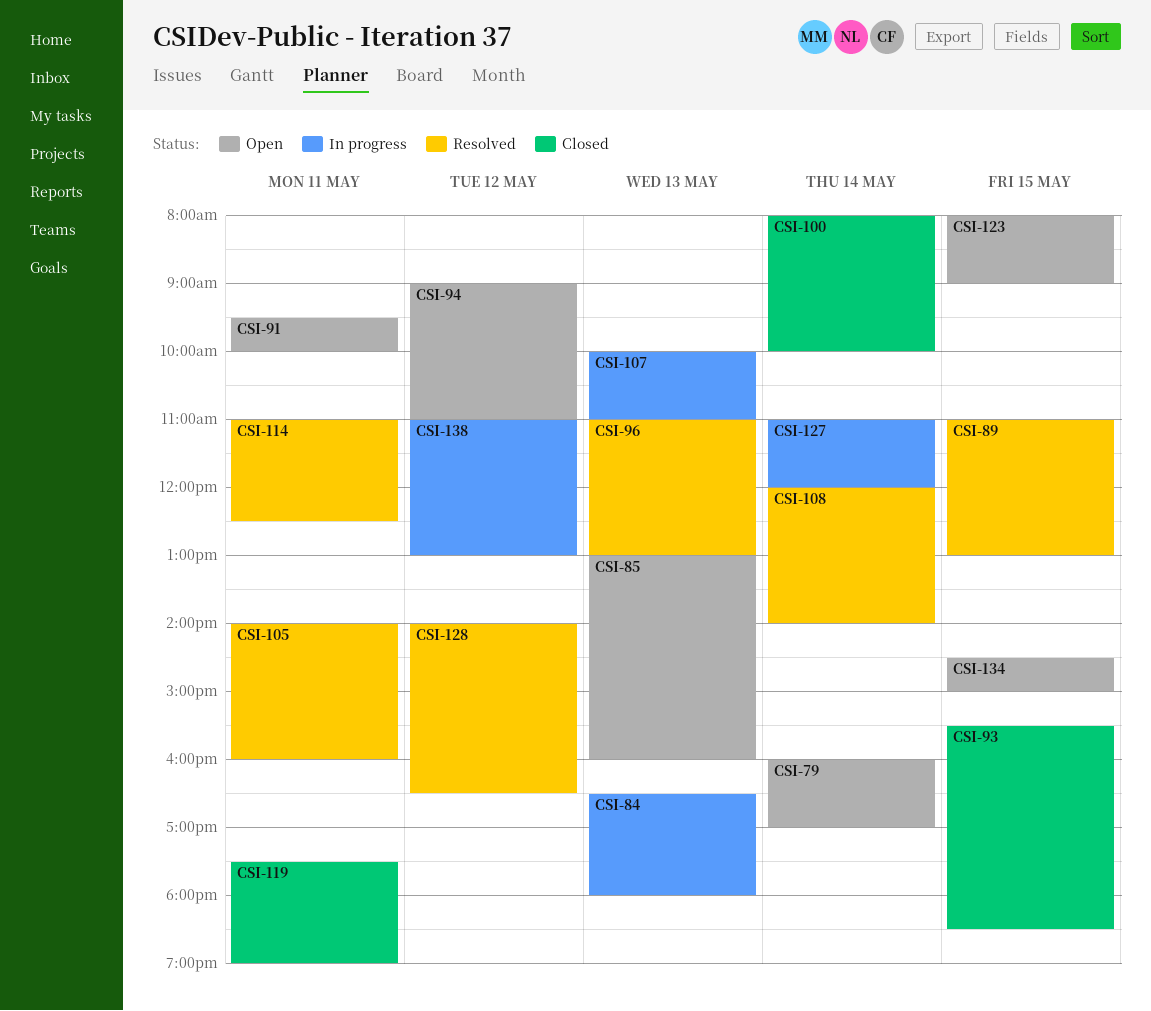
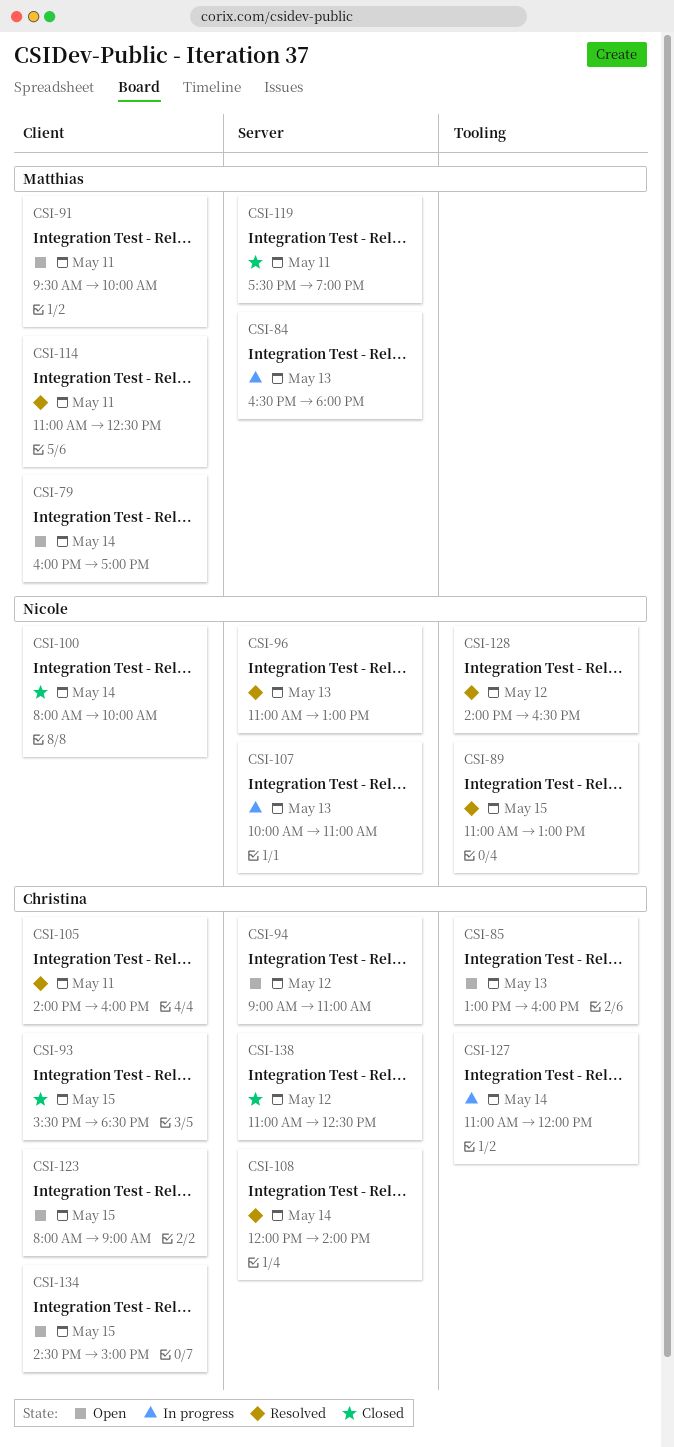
CSI-138, status: In progress -> Closed
CSI-138, ends: 13:00 -> 12:30

